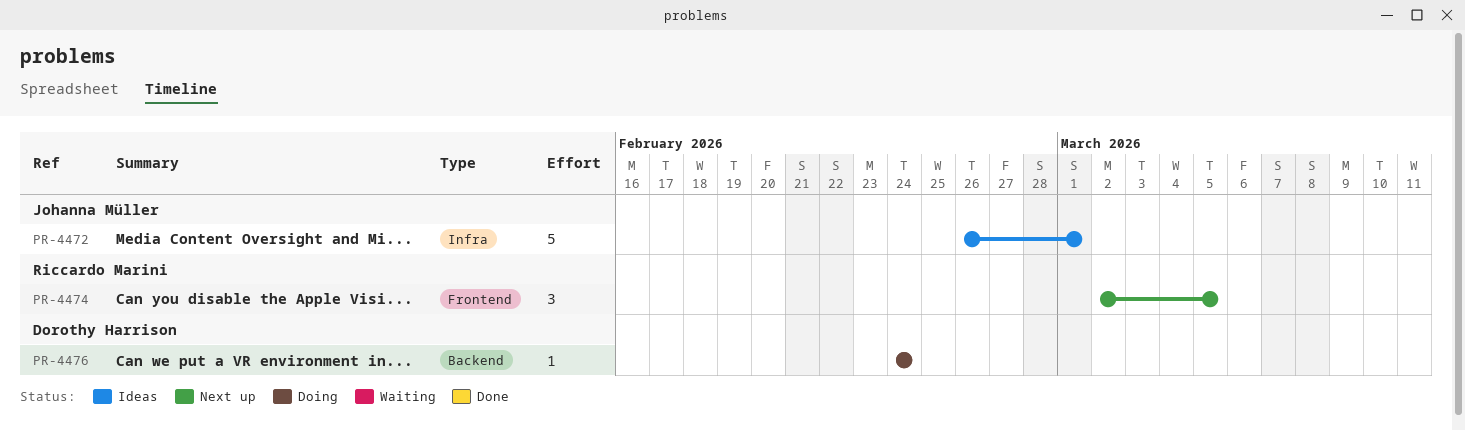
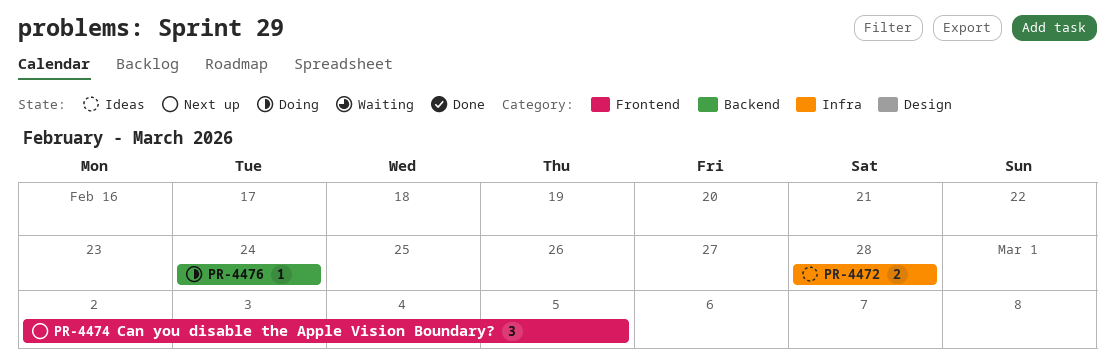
PR-4472, estimate: 5 -> 2
PR-4472, start: Feb 26 -> Feb 28
PR-4472, due: Mar 1 -> Feb 28

